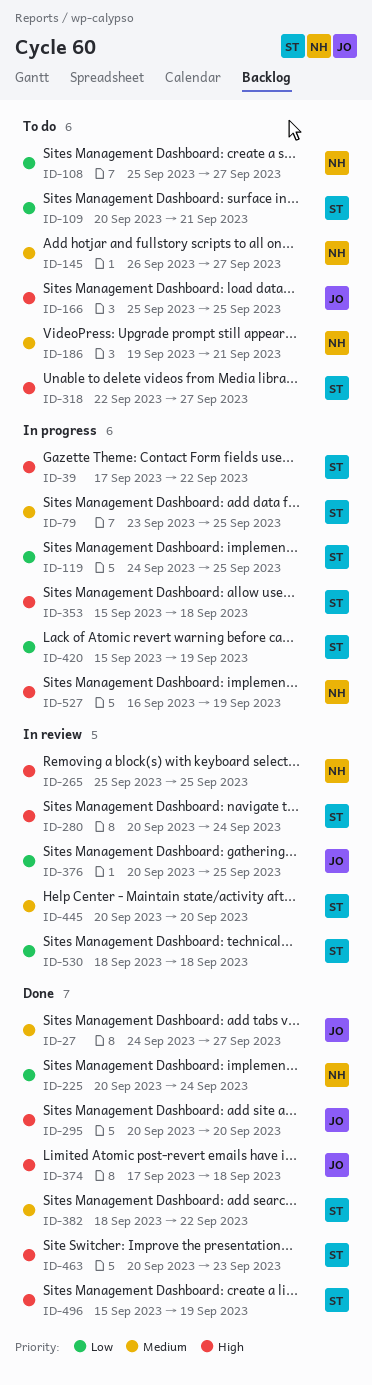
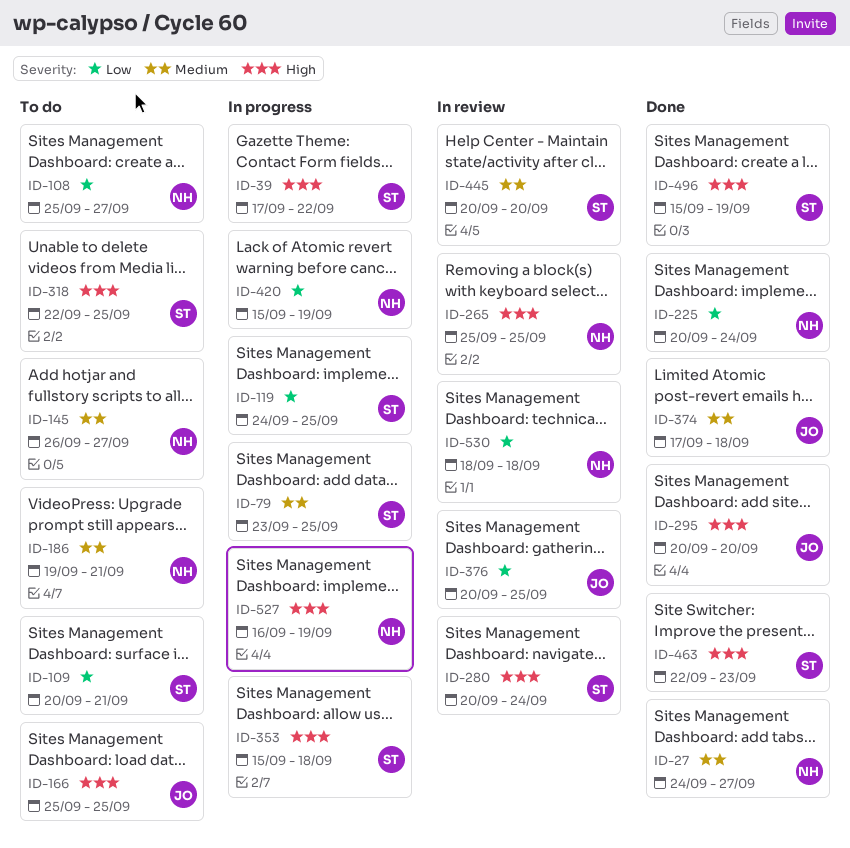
ID-27, owner: JO -> NH
ID-318, due: Sep 27 -> Sep 25
ID-374, priority: High -> Medium
ID-382: present -> none
ID-420, owner: ST -> NH
ID-463, start: Sep 20 -> Sep 22
ID-530, owner: ST -> NH

